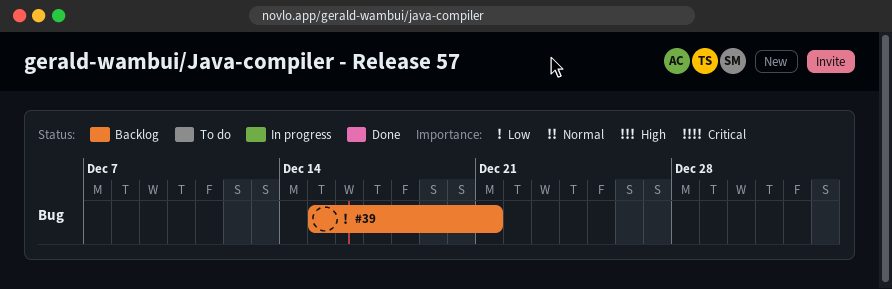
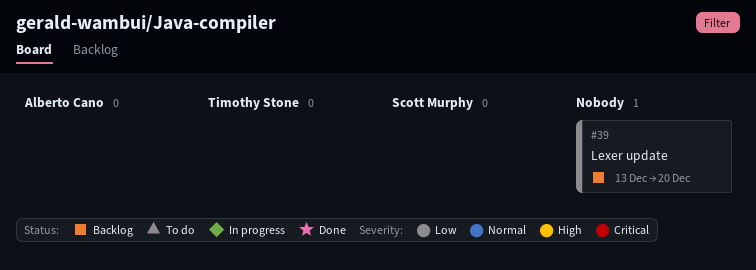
#39, start: Dec 15 -> Dec 13
#39, due: Dec 21 -> Dec 20

